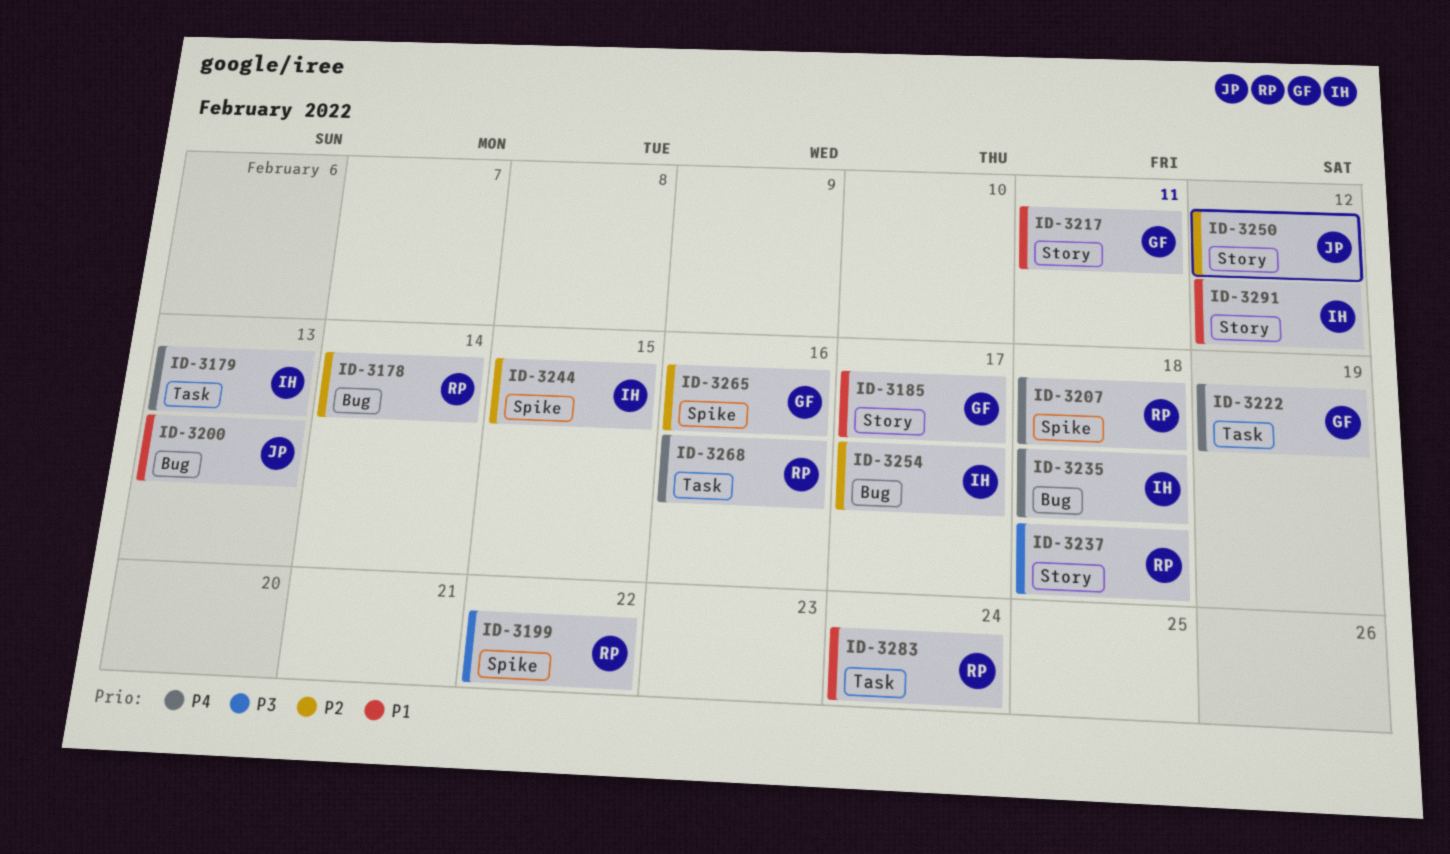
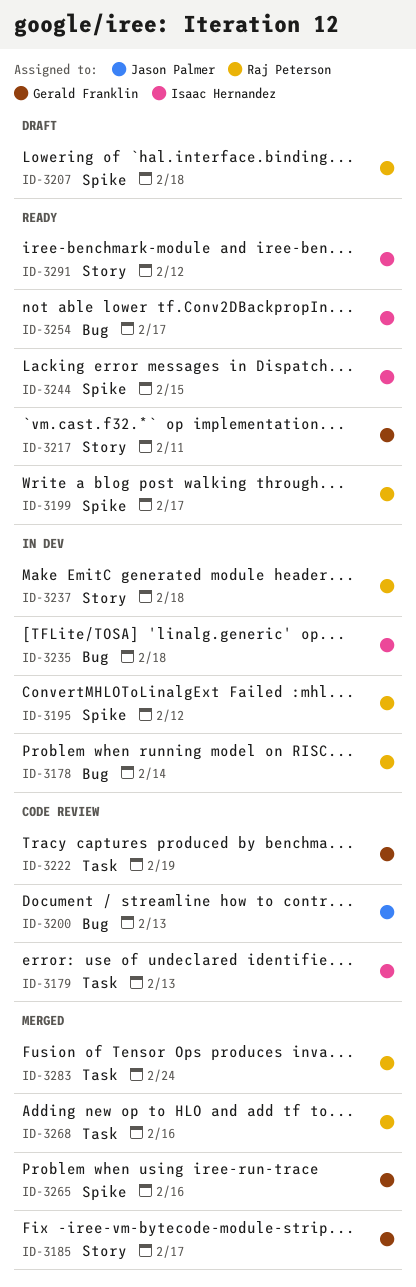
ID-3195: none -> present
ID-3199, due: Feb 22 -> Feb 17
ID-3250: present -> none

